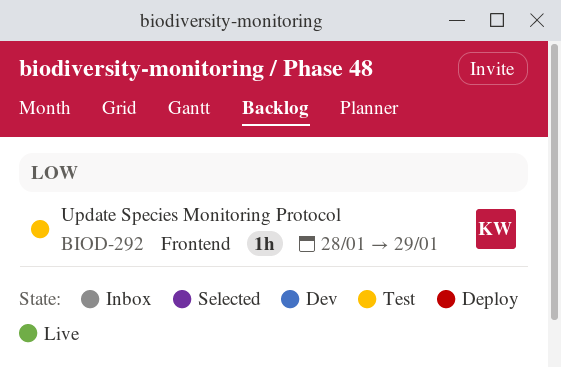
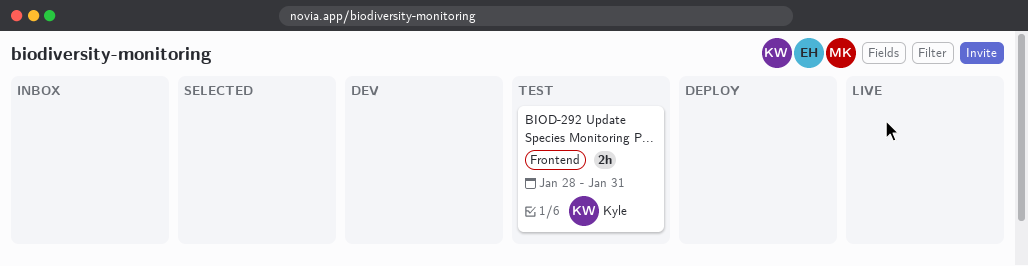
BIOD-292, estimate: 1h -> 2h
BIOD-292, due: Jan 29 -> Jan 31

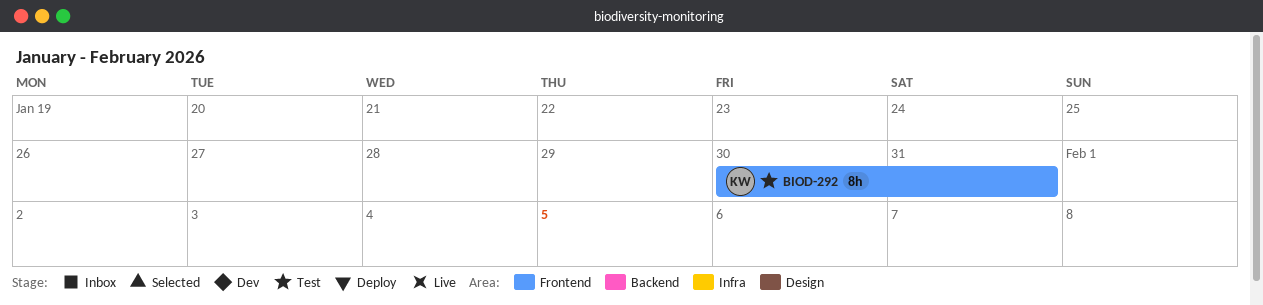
BIOD-292, estimate: 2h -> 8h
BIOD-292, start: Jan 28 -> Jan 30

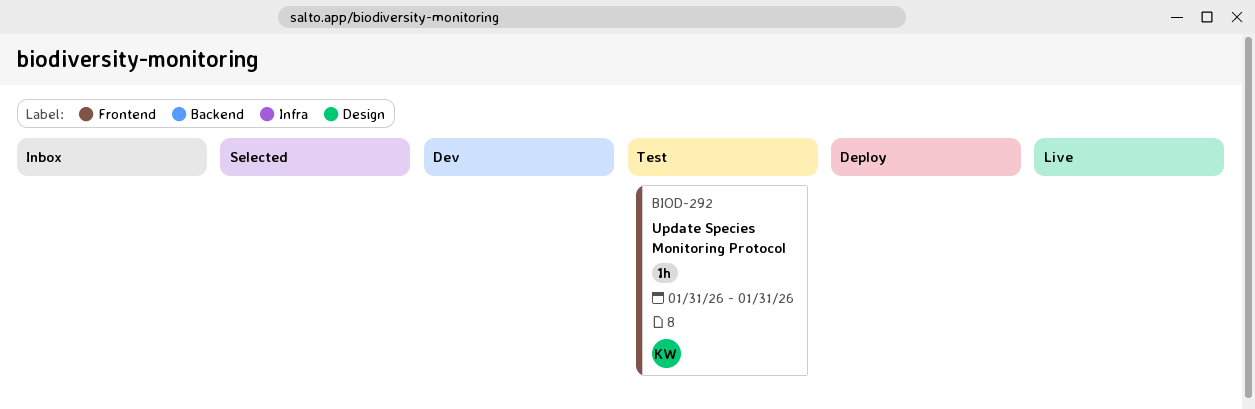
BIOD-292, estimate: 8h -> 1h
BIOD-292, start: Jan 30 -> Jan 31

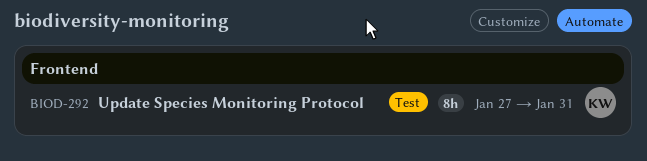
BIOD-292, estimate: 1h -> 8h
BIOD-292, start: Jan 31 -> Jan 27

